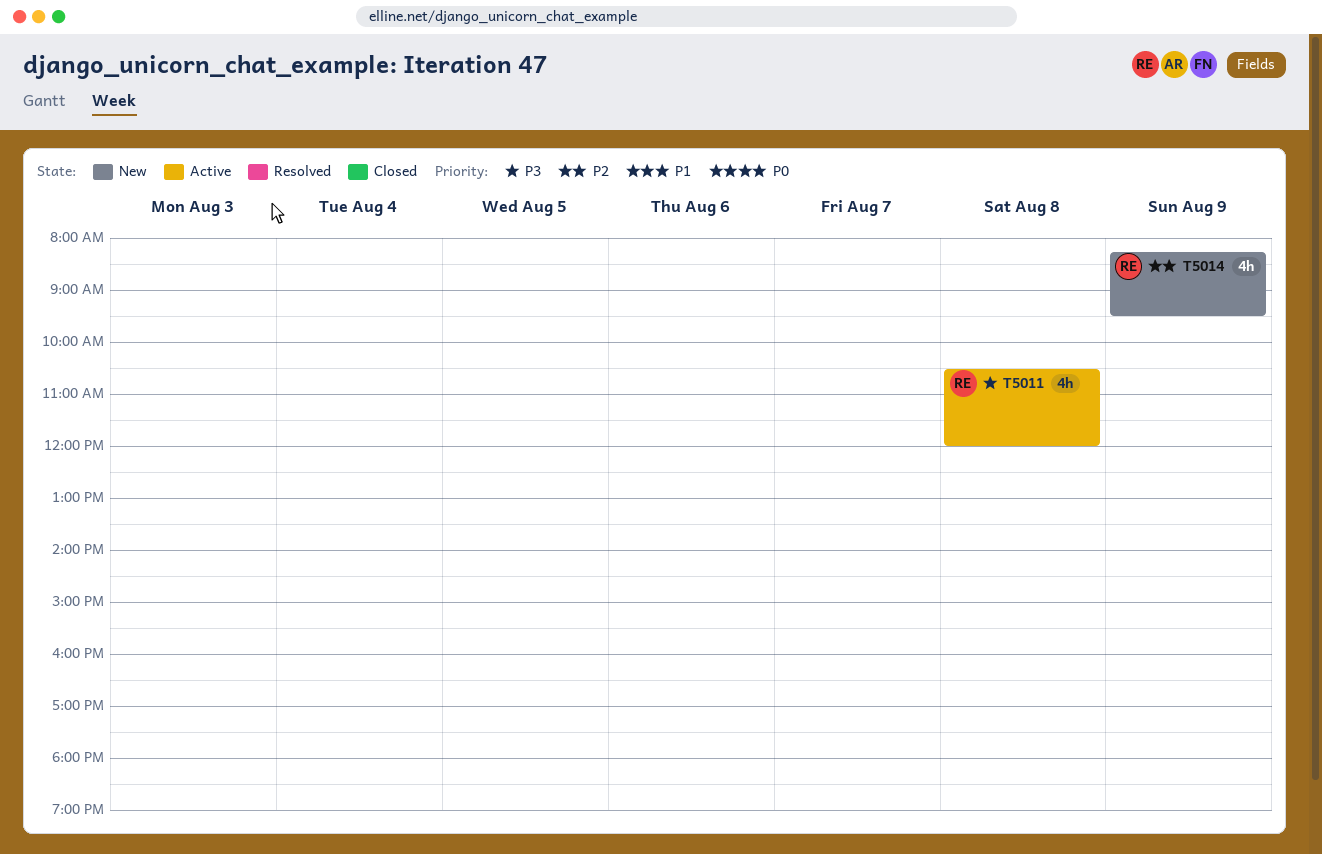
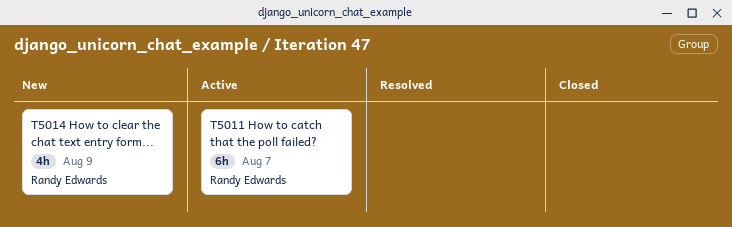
T5011, estimate: 4h -> 6h
T5011, day: Aug 8 -> Aug 7

